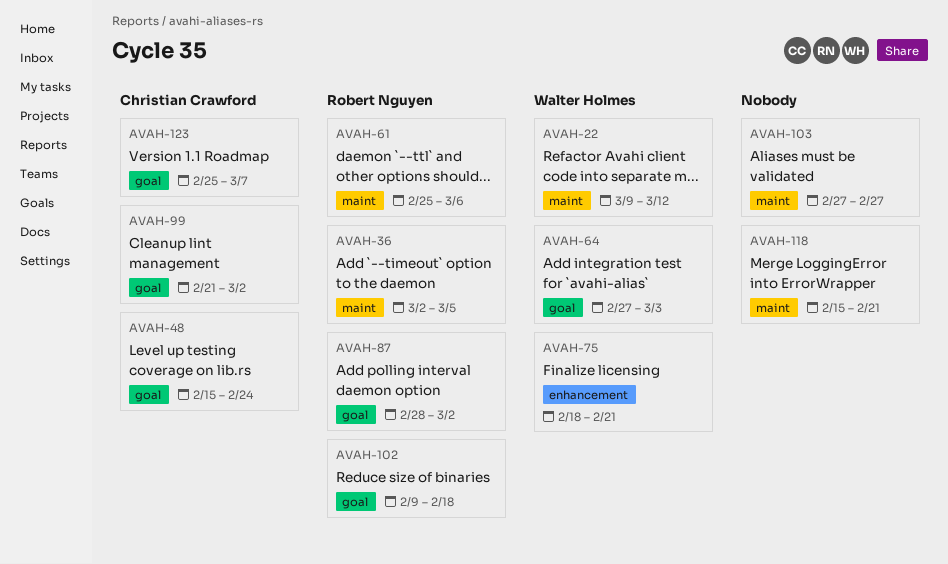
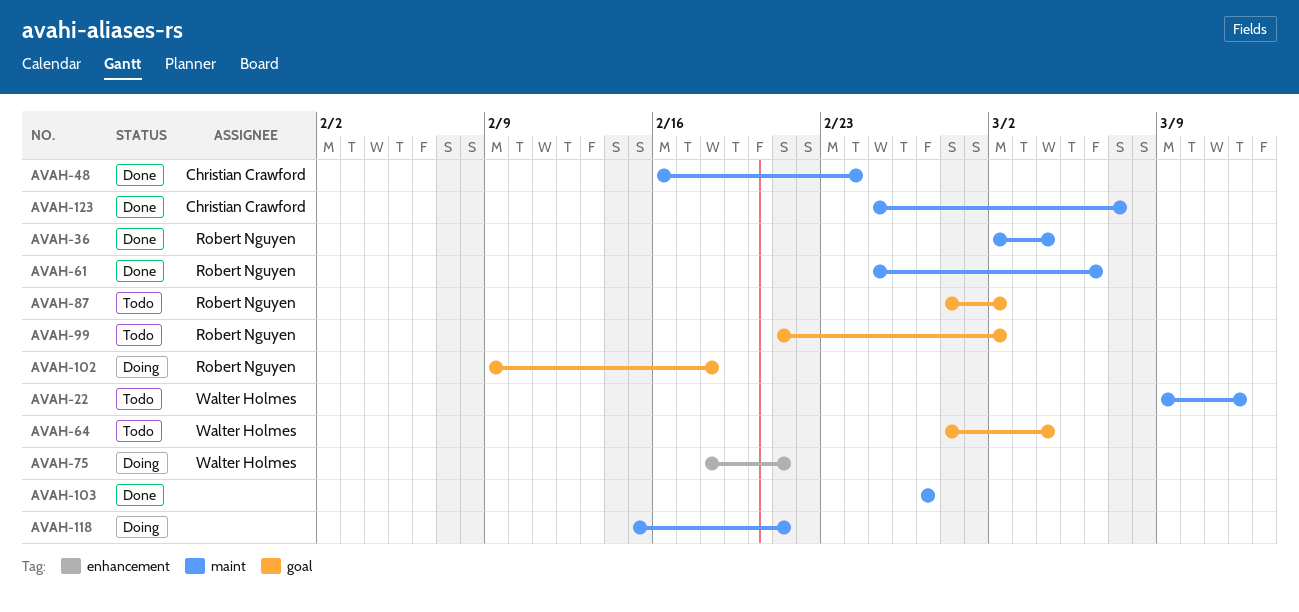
AVAH-36, due: Mar 5 -> Mar 4
AVAH-48, label: goal -> maint
AVAH-48, start: Feb 15 -> Feb 16
AVAH-64, start: Feb 27 -> Feb 28
AVAH-64, due: Mar 3 -> Mar 4
AVAH-99, owner: Christian Crawford -> Robert Nguyen
AVAH-123, label: goal -> maint

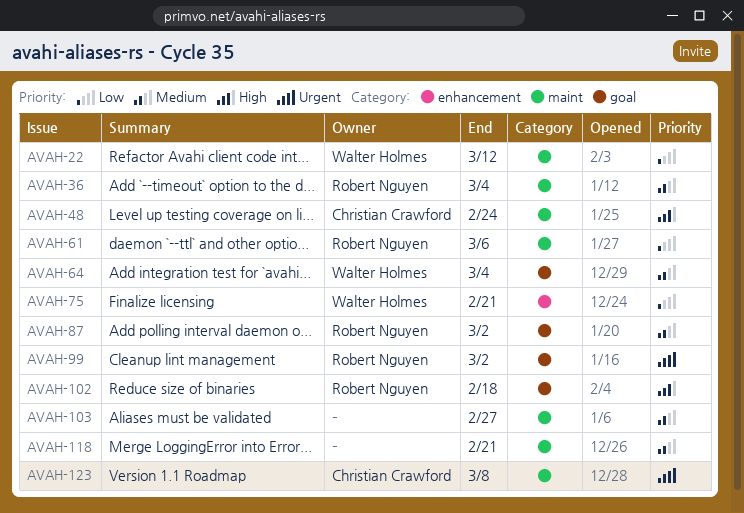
AVAH-123, due: Mar 7 -> Mar 8

